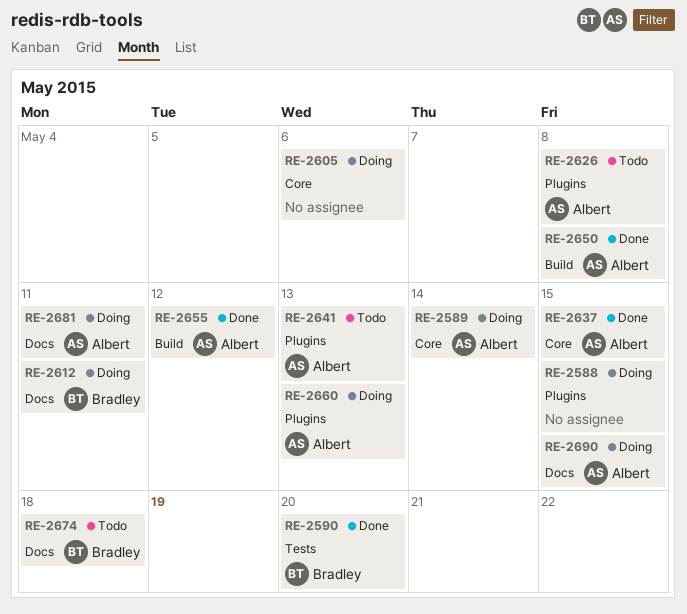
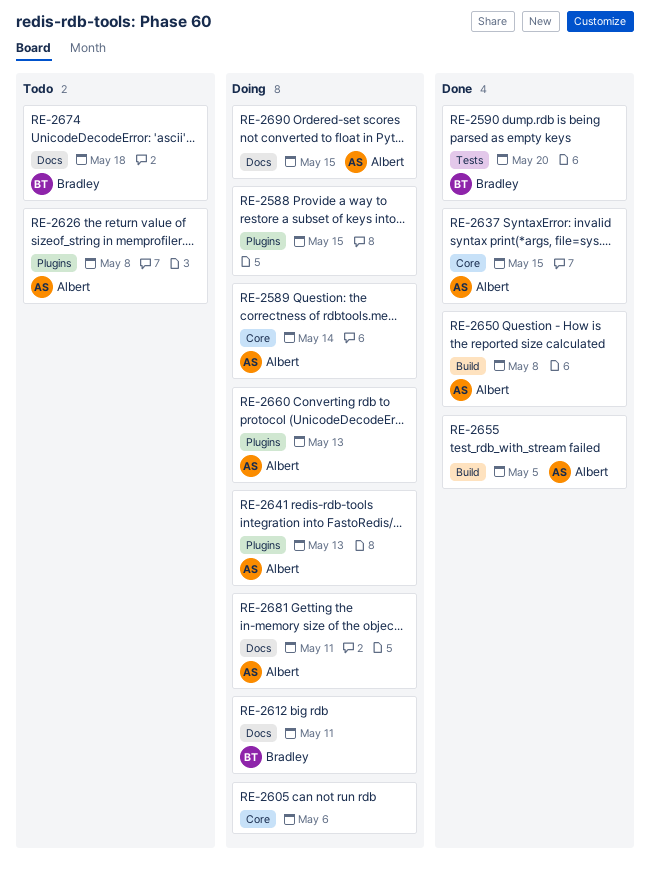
RE-2641, status: Todo -> Doing
RE-2655, due: May 12 -> May 5

